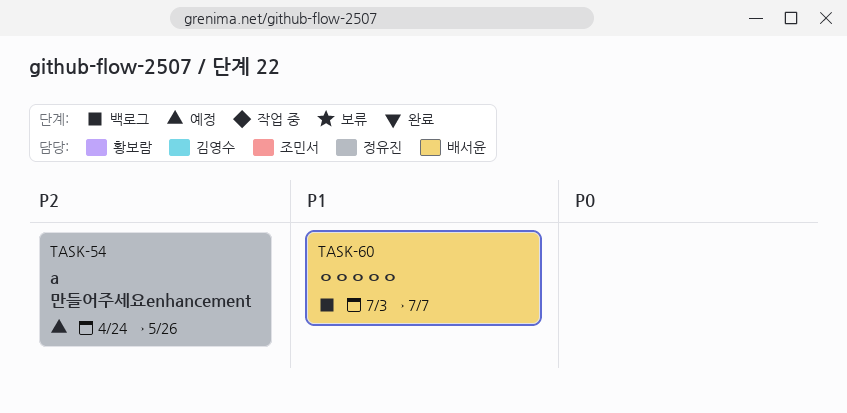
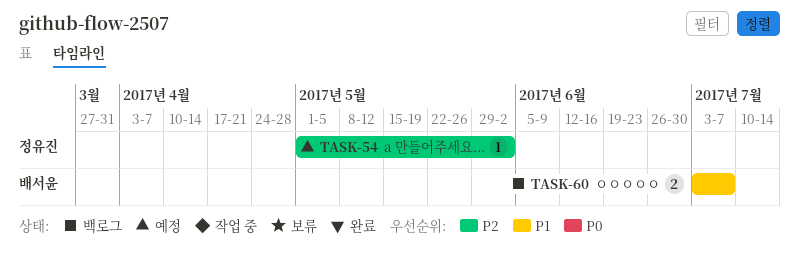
TASK-54, start: Apr 24 -> May 1
TASK-54, due: May 26 -> Jun 2

